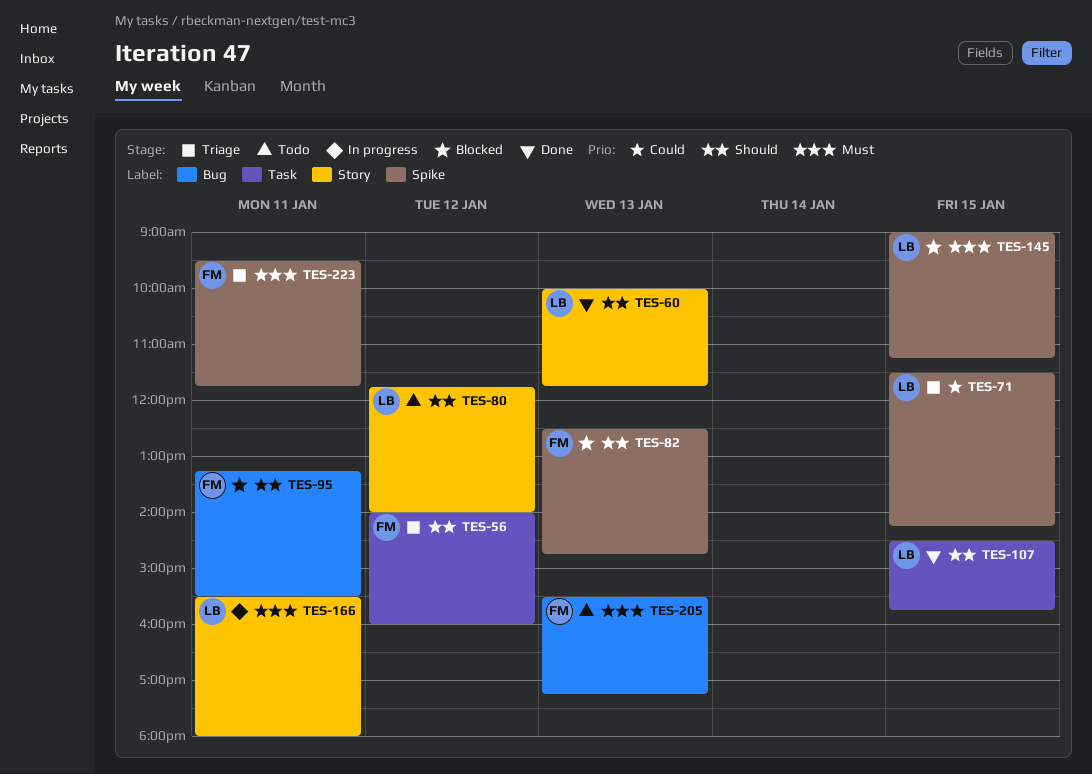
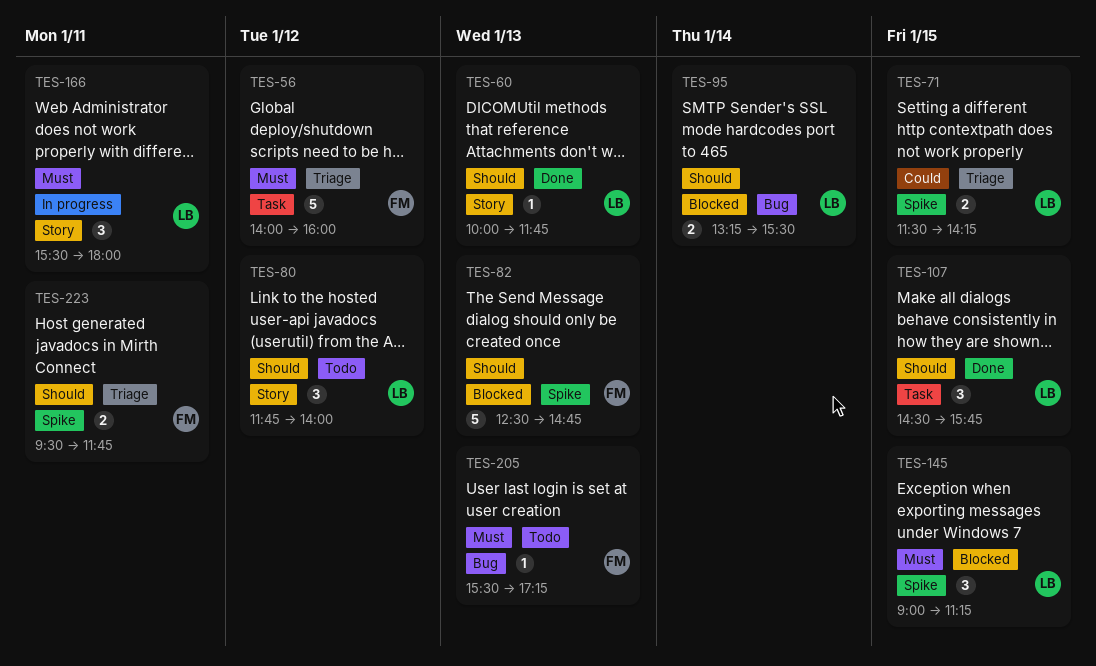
TES-56, priority: Should -> Must
TES-95, owner: FM -> LB
TES-95, day: Jan 11 -> Jan 14
TES-223, priority: Must -> Should

